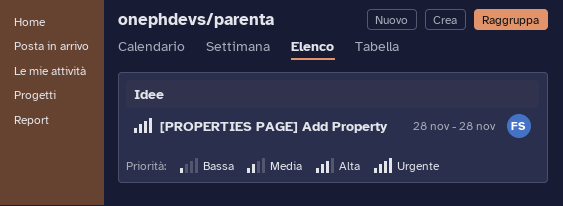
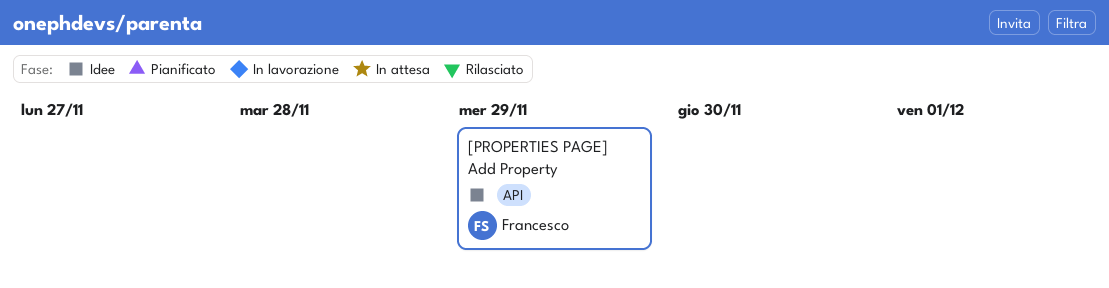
[PROPERTIES PAGE] Add Property, due: Nov 28 -> Nov 29

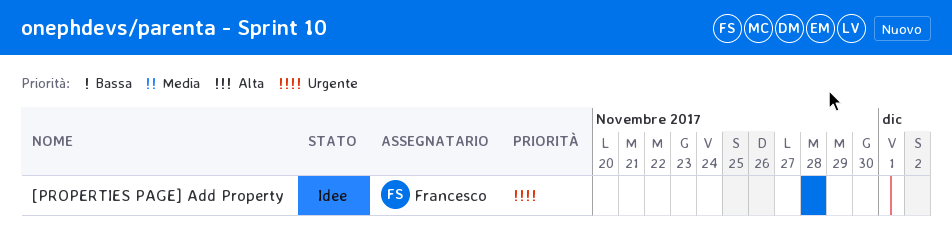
[PROPERTIES PAGE] Add Property, due: Nov 29 -> Nov 28

